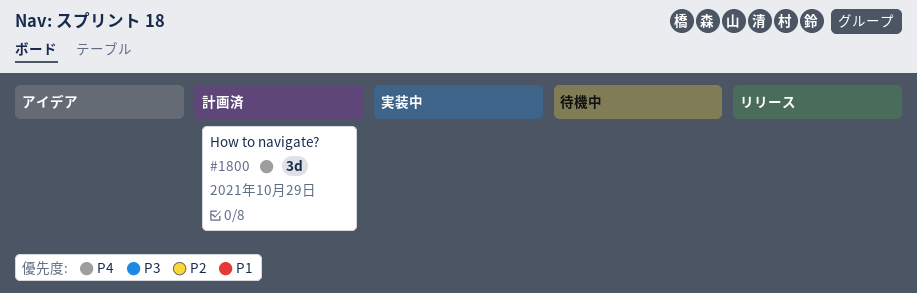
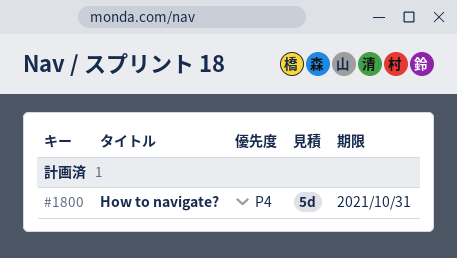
#1800, estimate: 3d -> 5d
#1800, due: Oct 29 -> Oct 31

